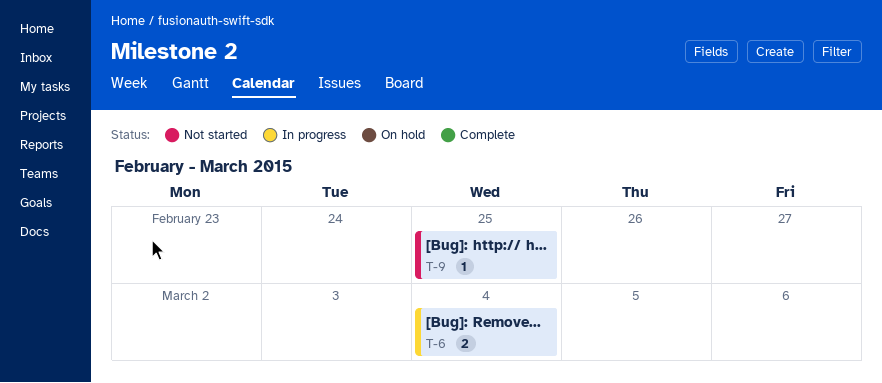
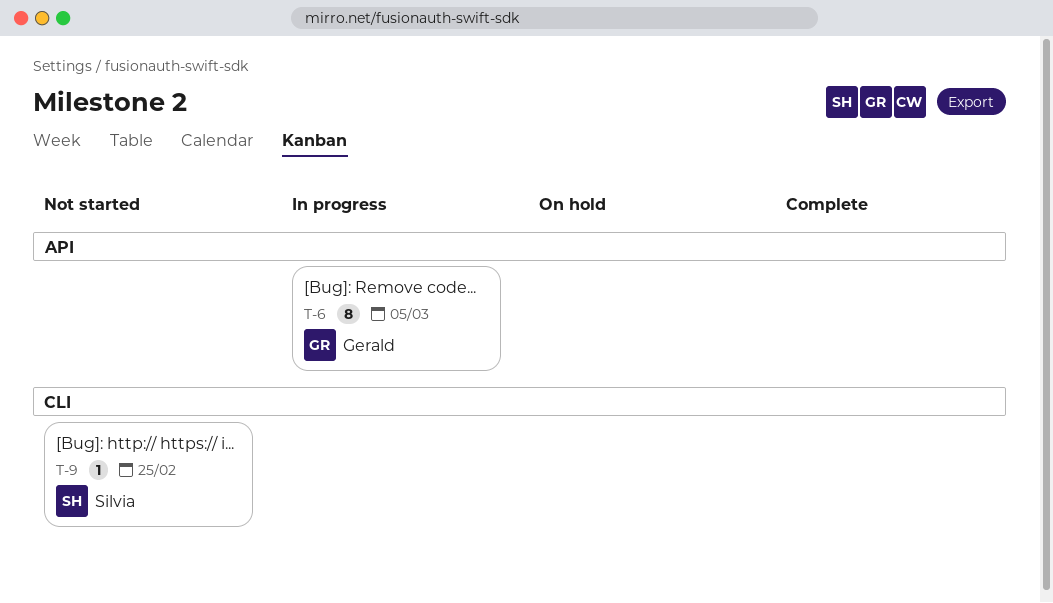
T-6, estimate: 2 -> 8
T-6, due: Mar 4 -> Mar 5

